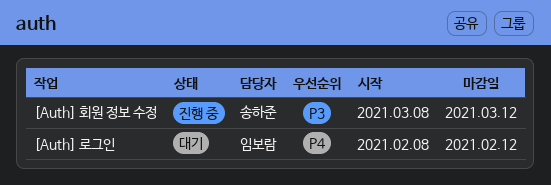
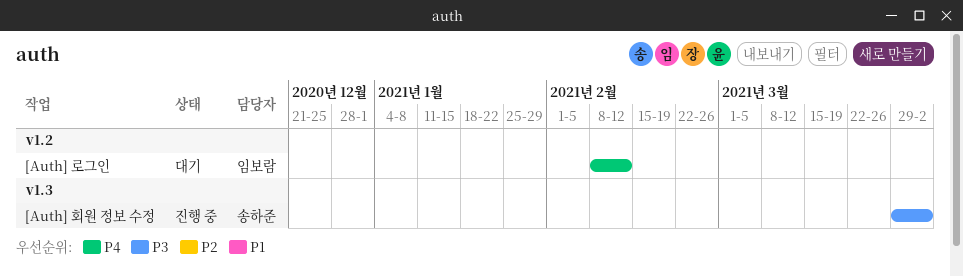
[Auth] 회원 정보 수정, start: Mar 8 -> Mar 29
[Auth] 회원 정보 수정, due: Mar 12 -> Apr 2

